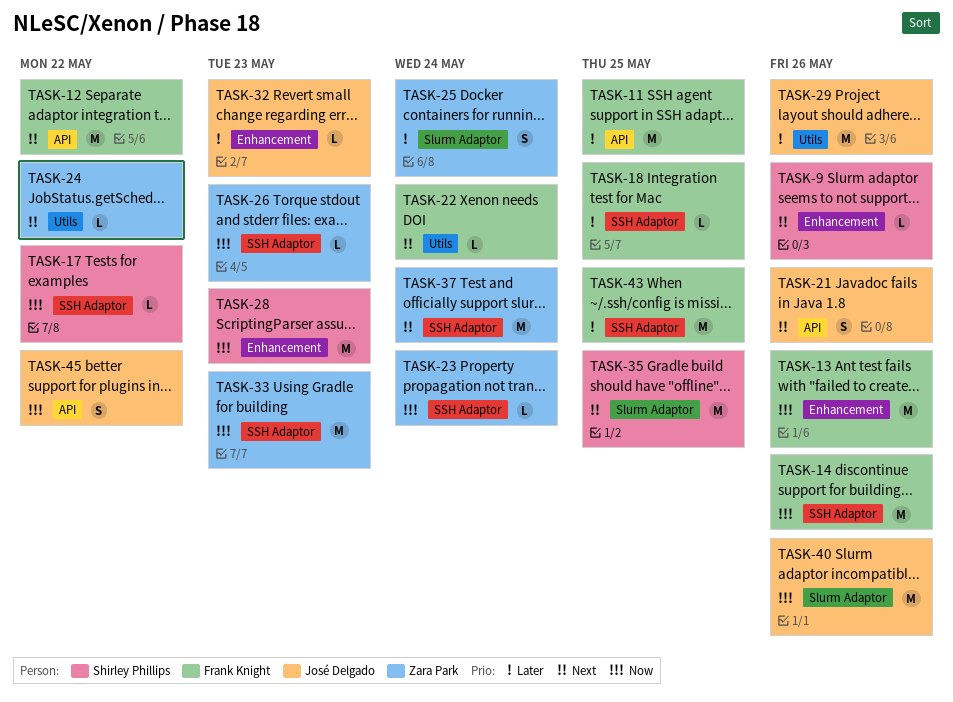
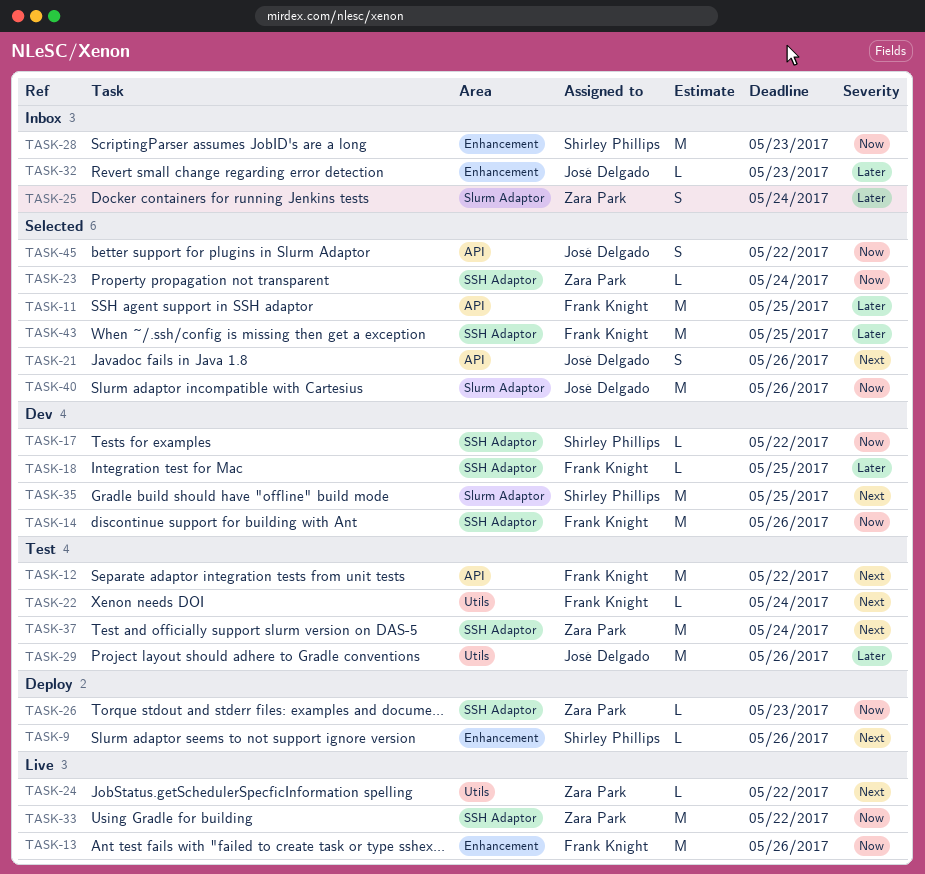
TASK-33, due: May 23 -> May 22

